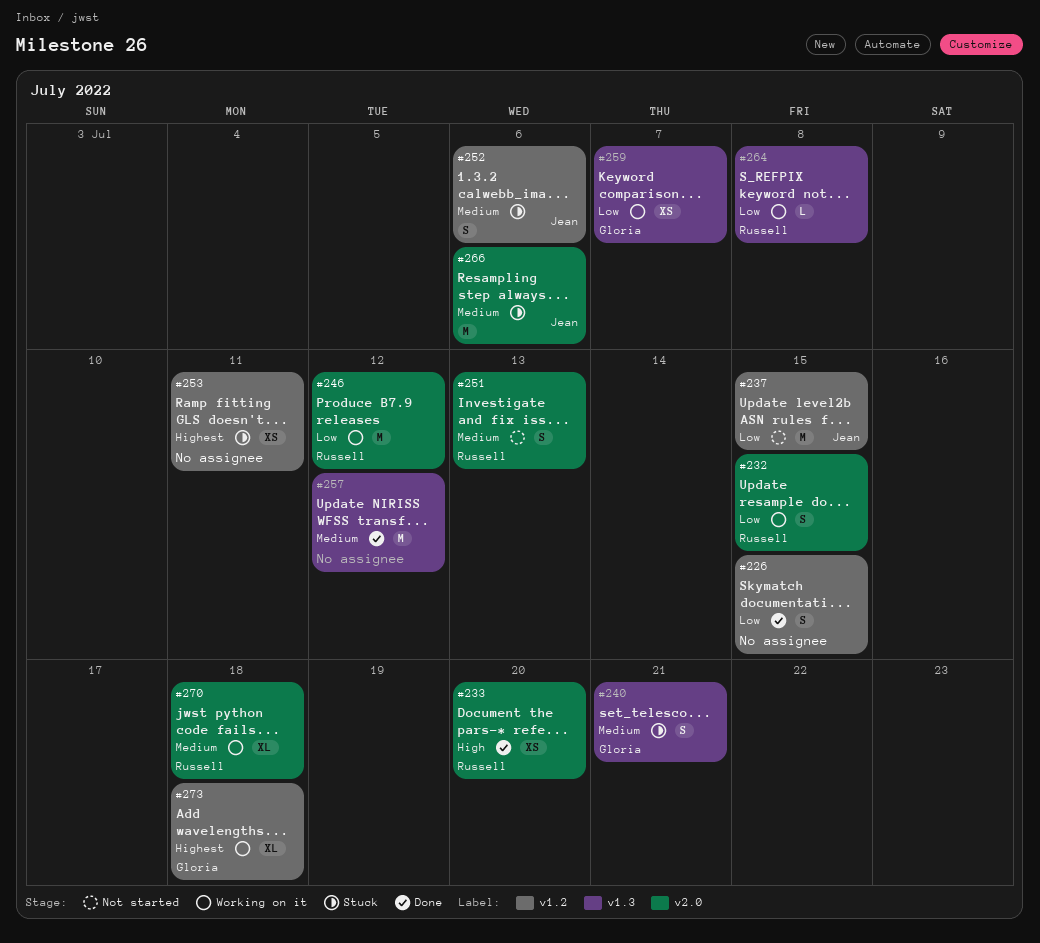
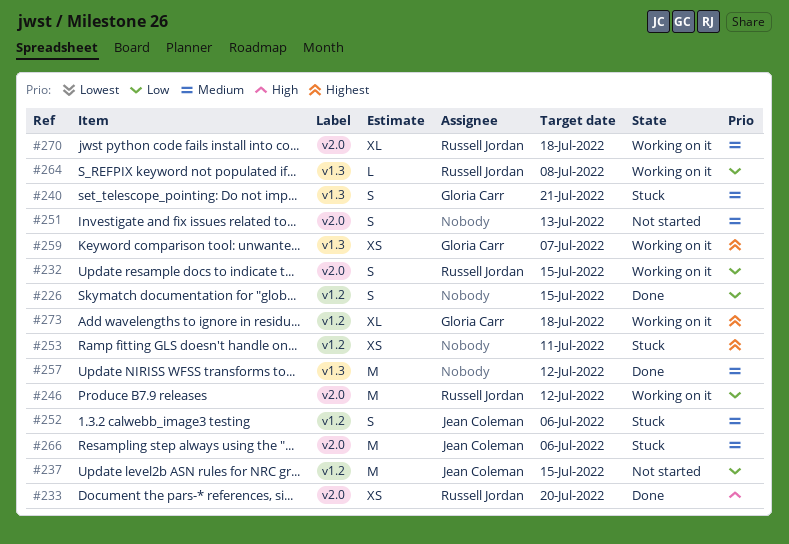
#251, owner: Russell Jordan -> none
#259, priority: Low -> Highest

